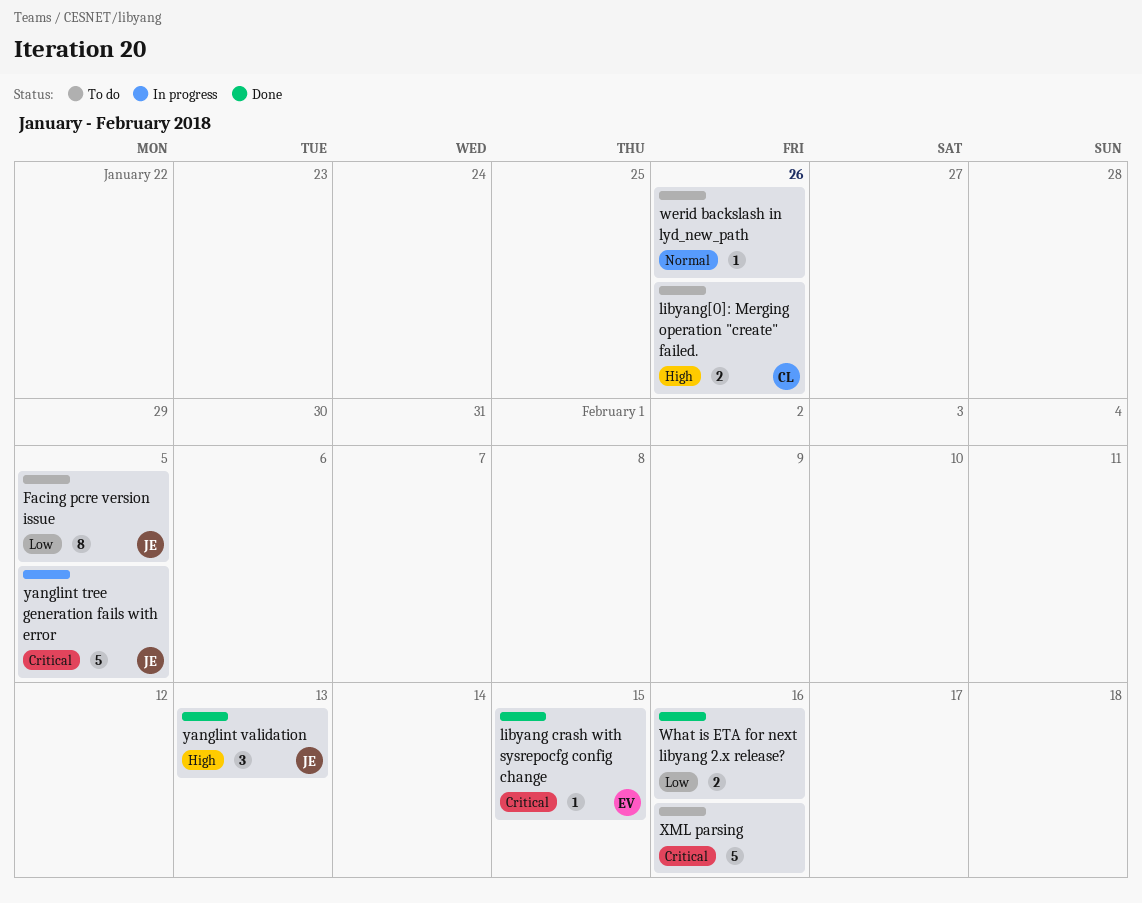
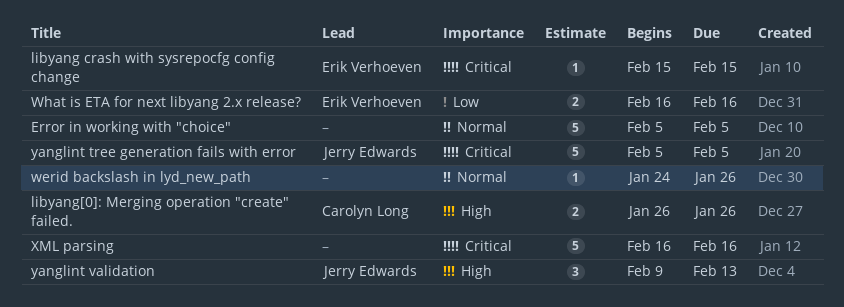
Error in working with "choice": none -> present
Facing pcre version issue: present -> none
What is ETA for next libyang 2.x release?, owner: none -> Erik Verhoeven

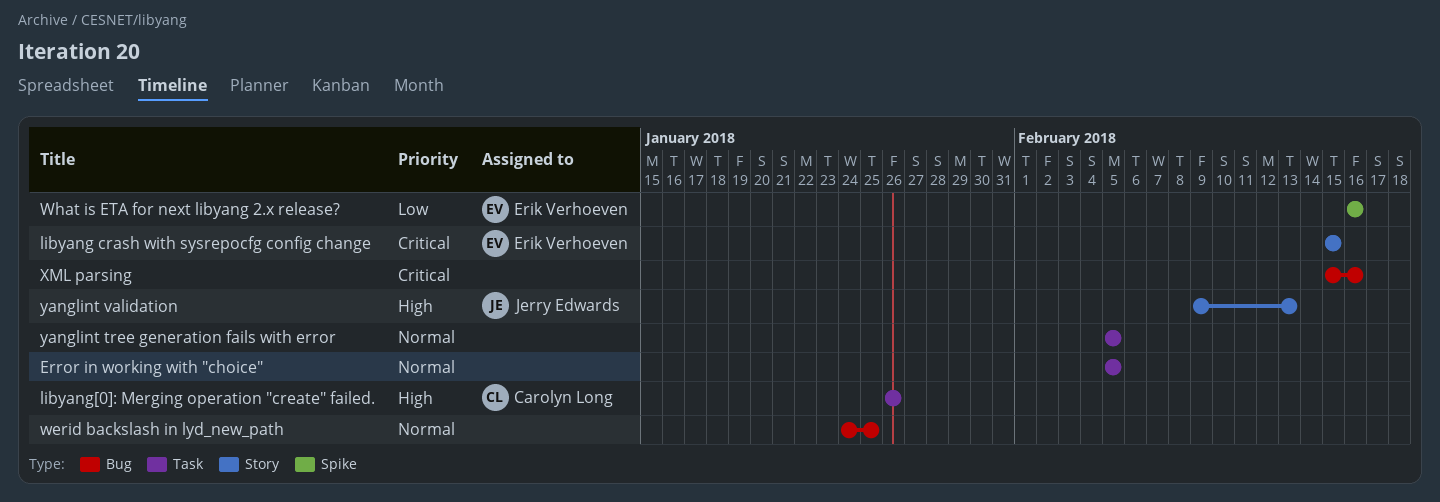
werid backslash in lyd_new_path, due: Jan 26 -> Jan 25
XML parsing, start: Feb 16 -> Feb 15
yanglint tree generation fails with error, owner: Jerry Edwards -> none
yanglint tree generation fails with error, priority: Critical -> Normal

